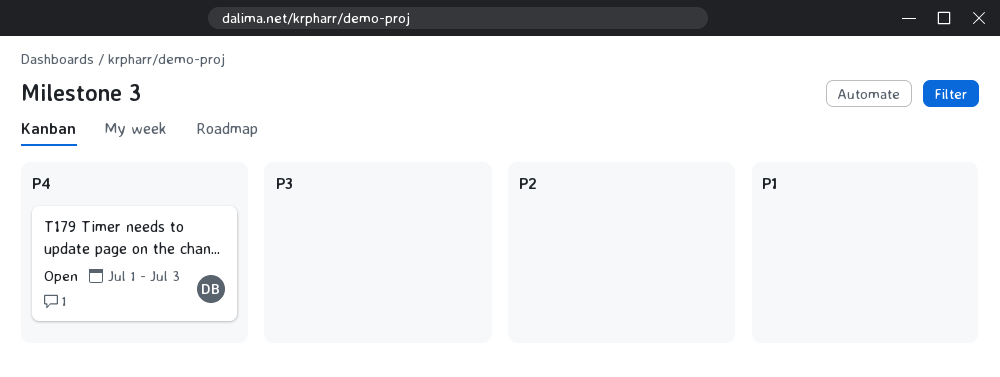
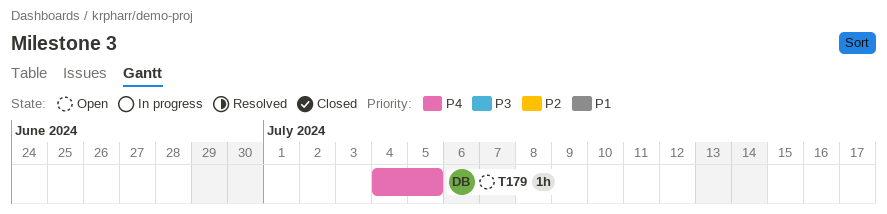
T179, start: Jul 1 -> Jul 4
T179, due: Jul 3 -> Jul 5

